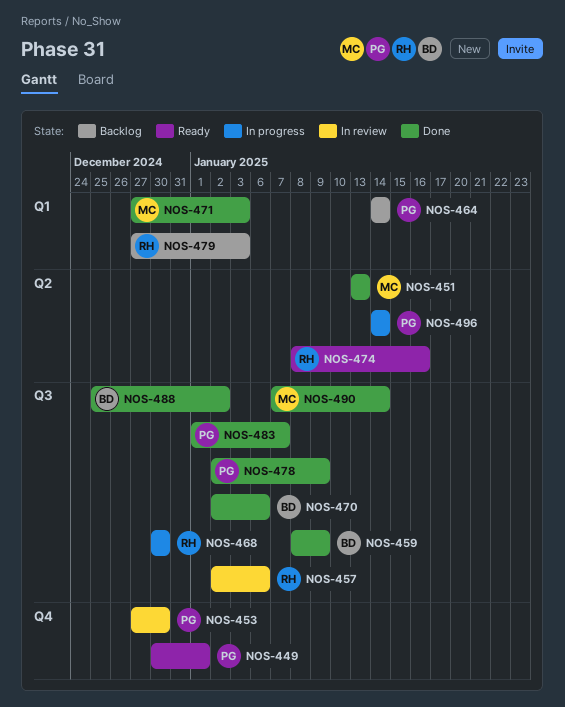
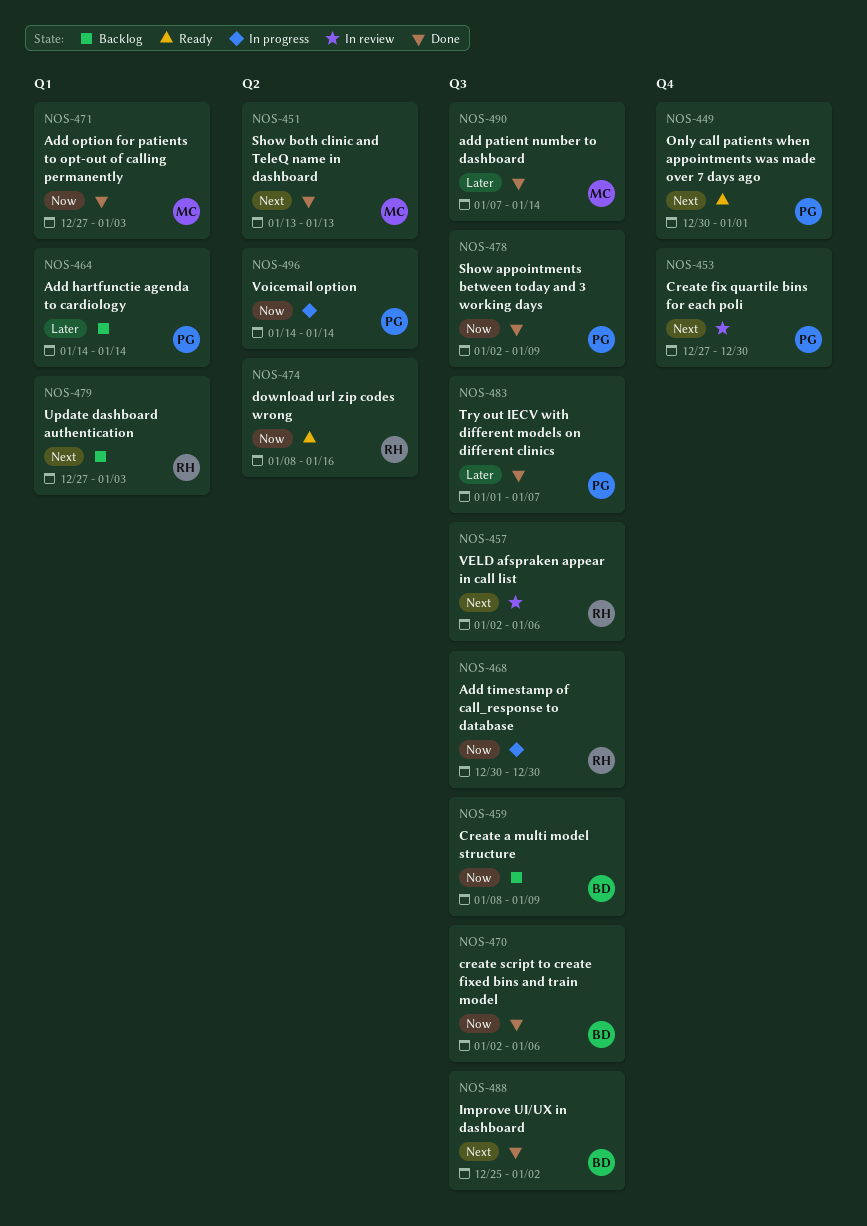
NOS-459, status: Done -> Backlog

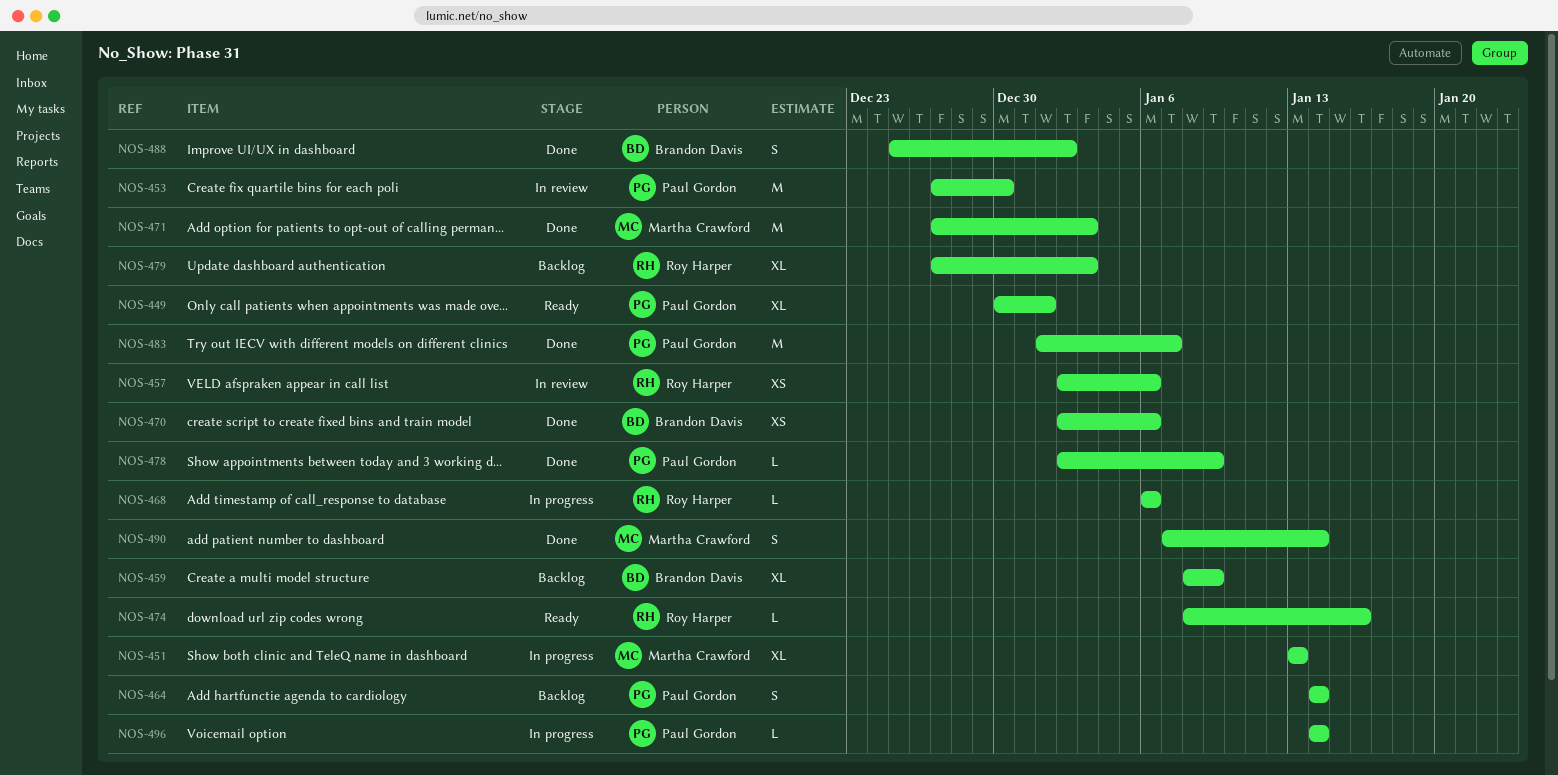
NOS-451, status: Done -> In progress
NOS-468, start: Dec 30 -> Jan 6
NOS-468, due: Dec 30 -> Jan 6

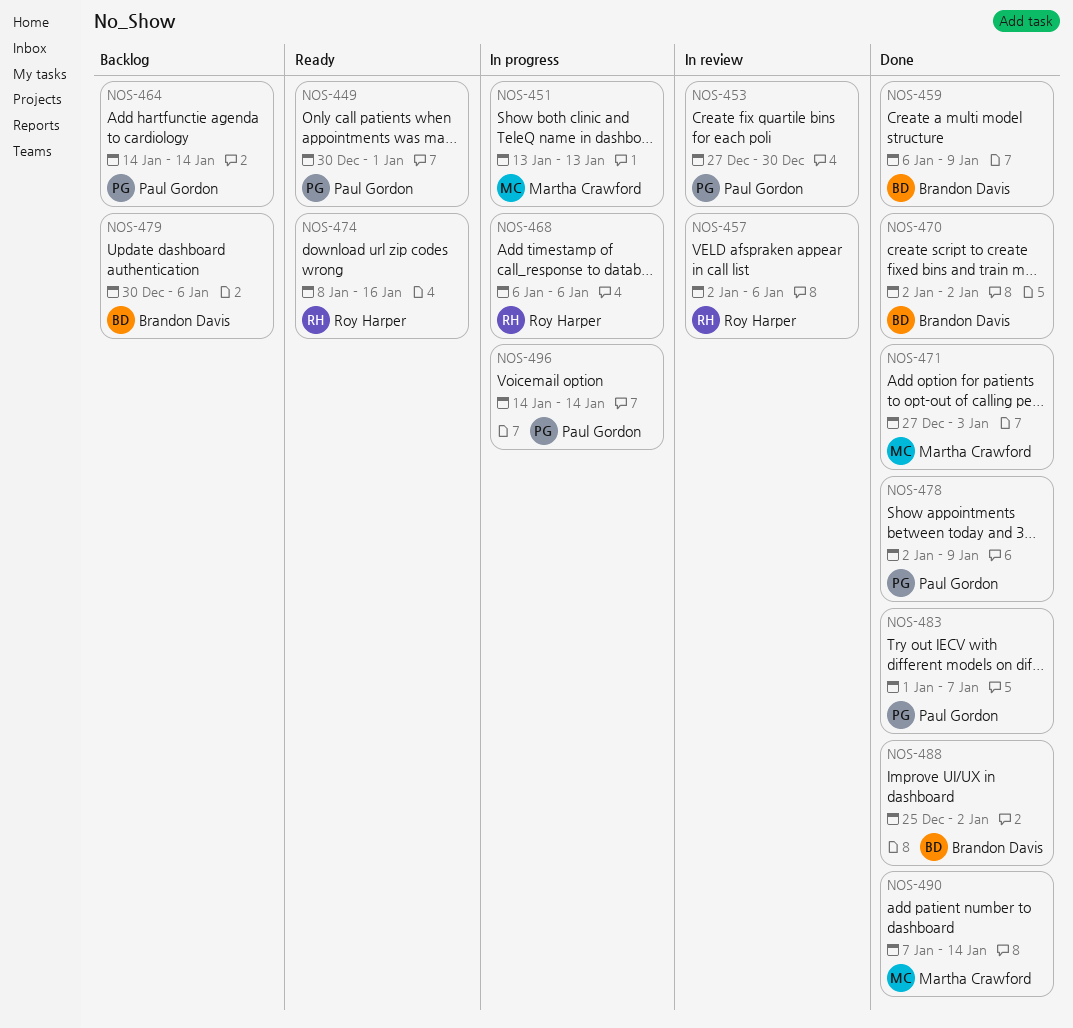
NOS-459, status: Backlog -> Done
NOS-459, start: Jan 8 -> Jan 6
NOS-470, due: Jan 6 -> Jan 2
NOS-479, owner: Roy Harper -> Brandon Davis
NOS-479, start: Dec 27 -> Dec 30
NOS-479, due: Jan 3 -> Jan 6

